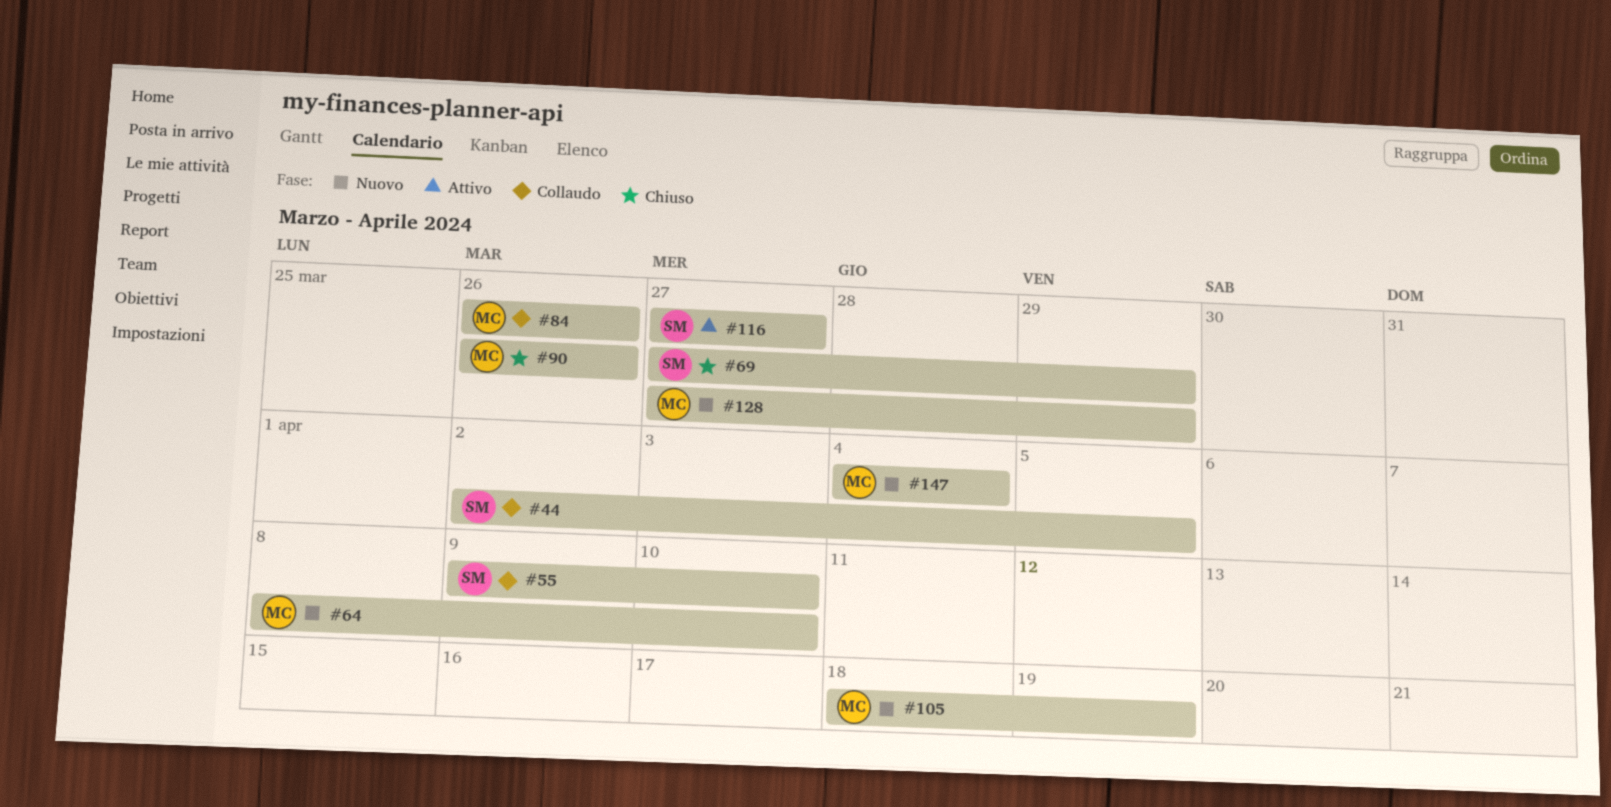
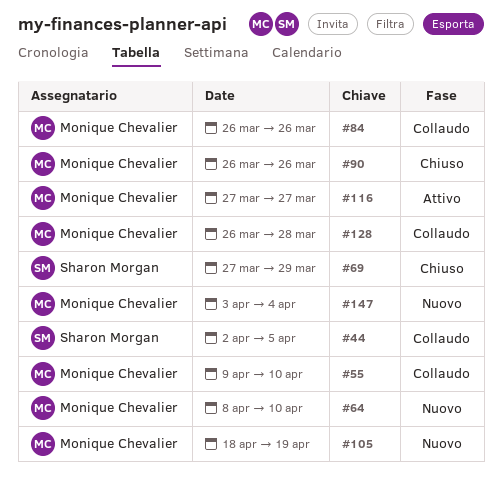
#55, owner: Sharon Morgan -> Monique Chevalier
#116, owner: Sharon Morgan -> Monique Chevalier
#128, status: Nuovo -> Collaudo
#128, start: Mar 27 -> Mar 26
#128, due: Mar 29 -> Mar 28
#147, start: Apr 4 -> Apr 3

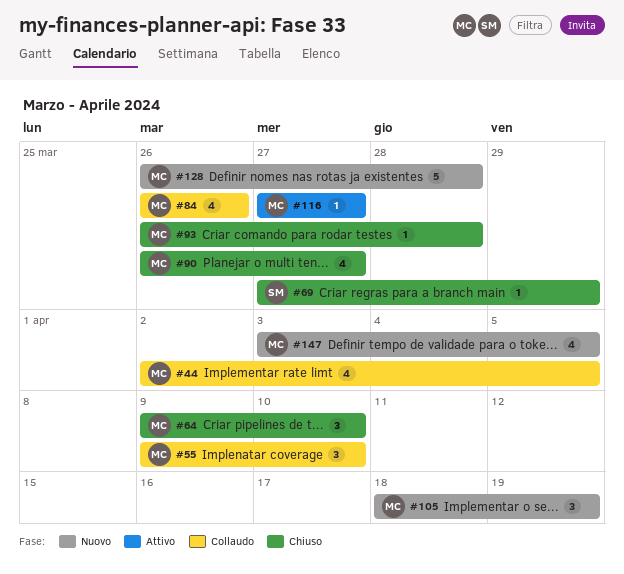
#44, owner: Sharon Morgan -> Monique Chevalier
#64, status: Nuovo -> Chiuso
#64, start: Apr 8 -> Apr 9
#90, due: Mar 26 -> Mar 27
#93: none -> present
#128, status: Collaudo -> Nuovo
#147, due: Apr 4 -> Apr 5

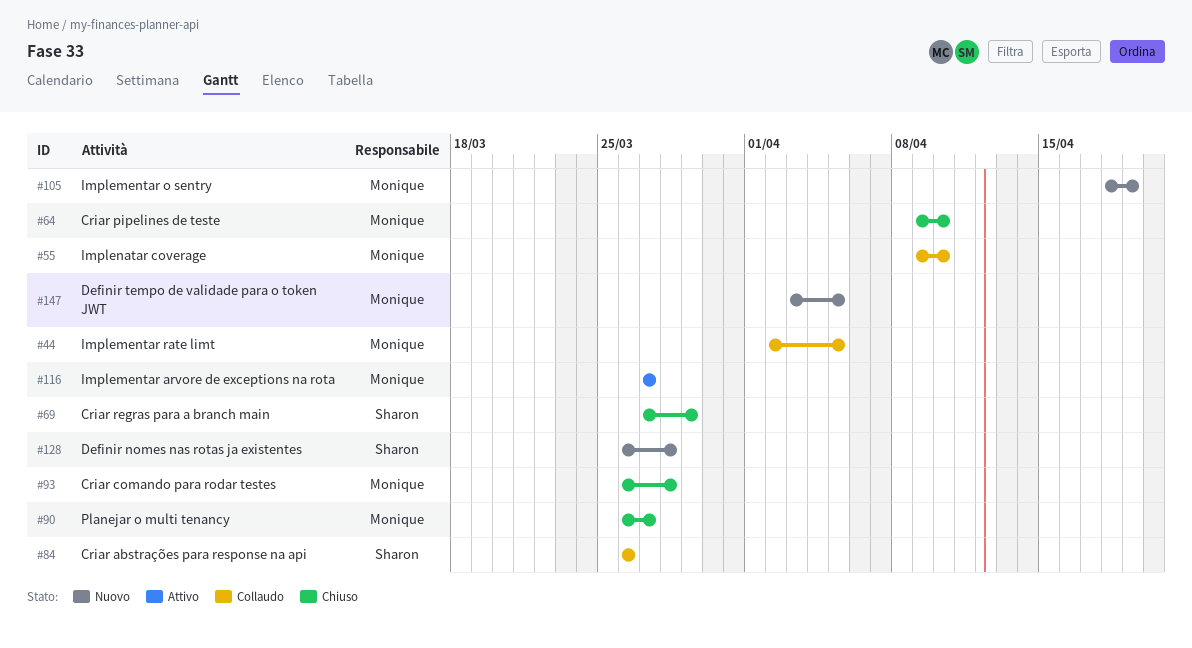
#84, owner: Monique -> Sharon
#128, owner: Monique -> Sharon

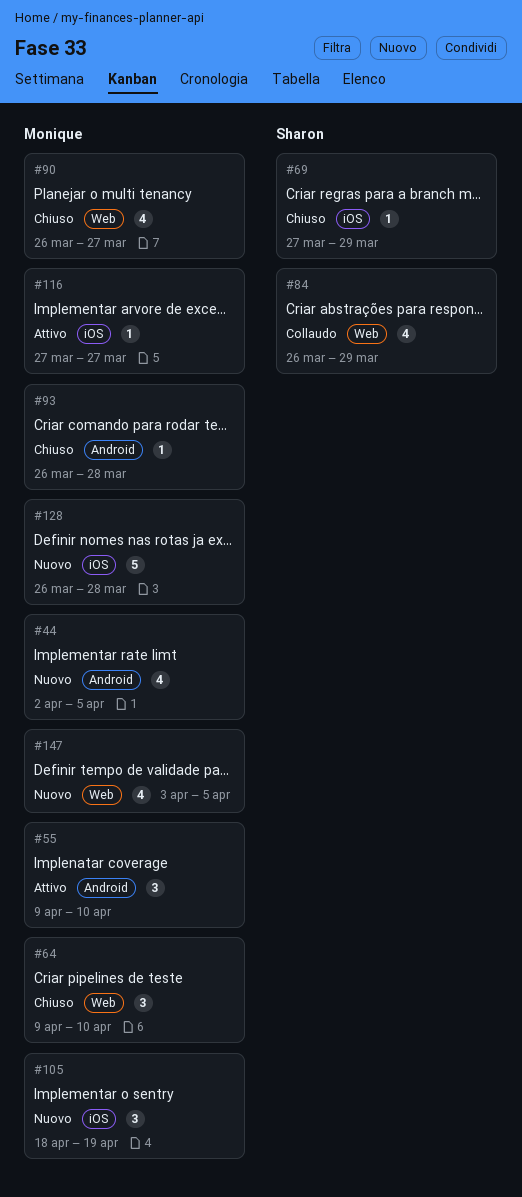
#44, status: Collaudo -> Nuovo
#55, status: Collaudo -> Attivo
#84, due: Mar 26 -> Mar 29
#128, owner: Sharon -> Monique

